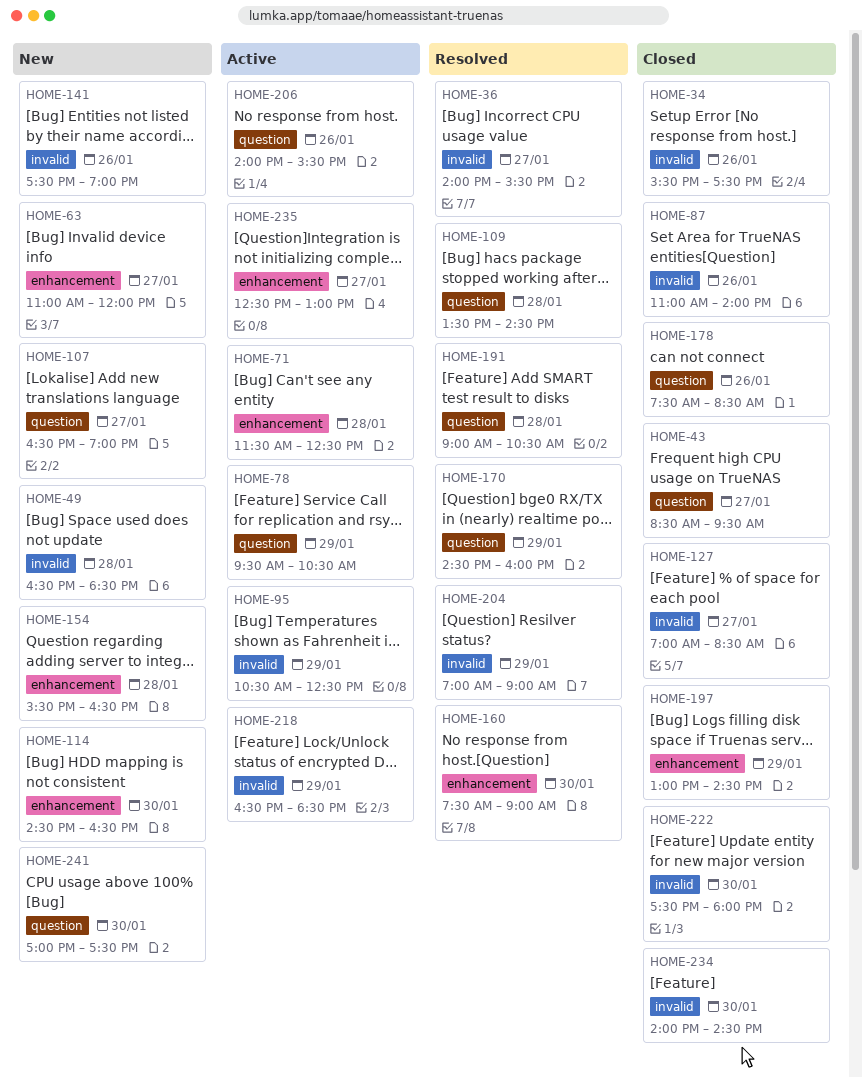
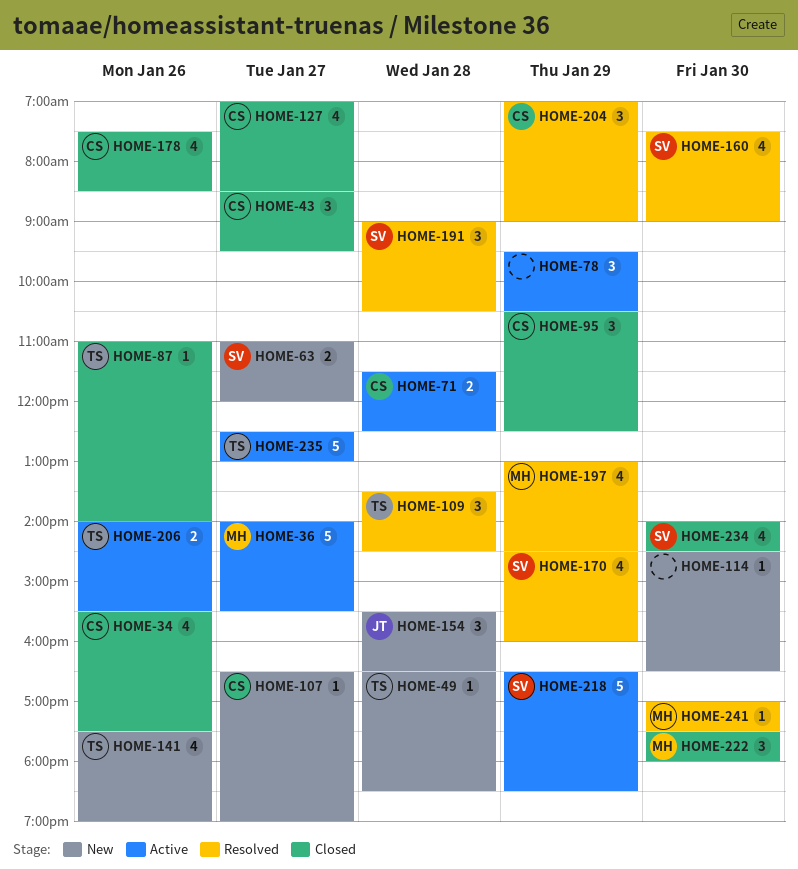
HOME-36, status: Resolved -> Active
HOME-95, status: Active -> Closed
HOME-197, status: Closed -> Resolved
HOME-241, status: New -> Resolved

